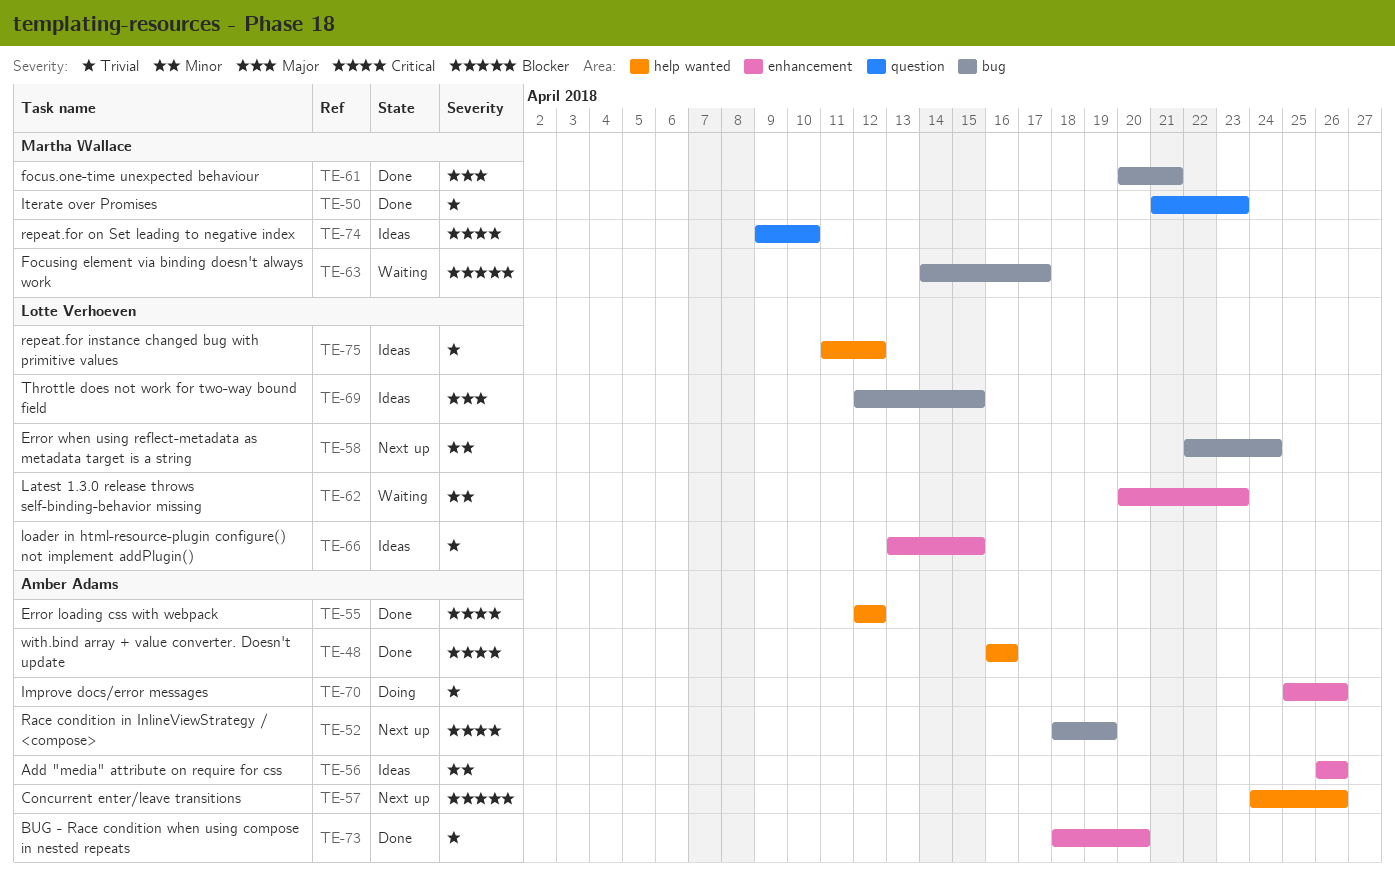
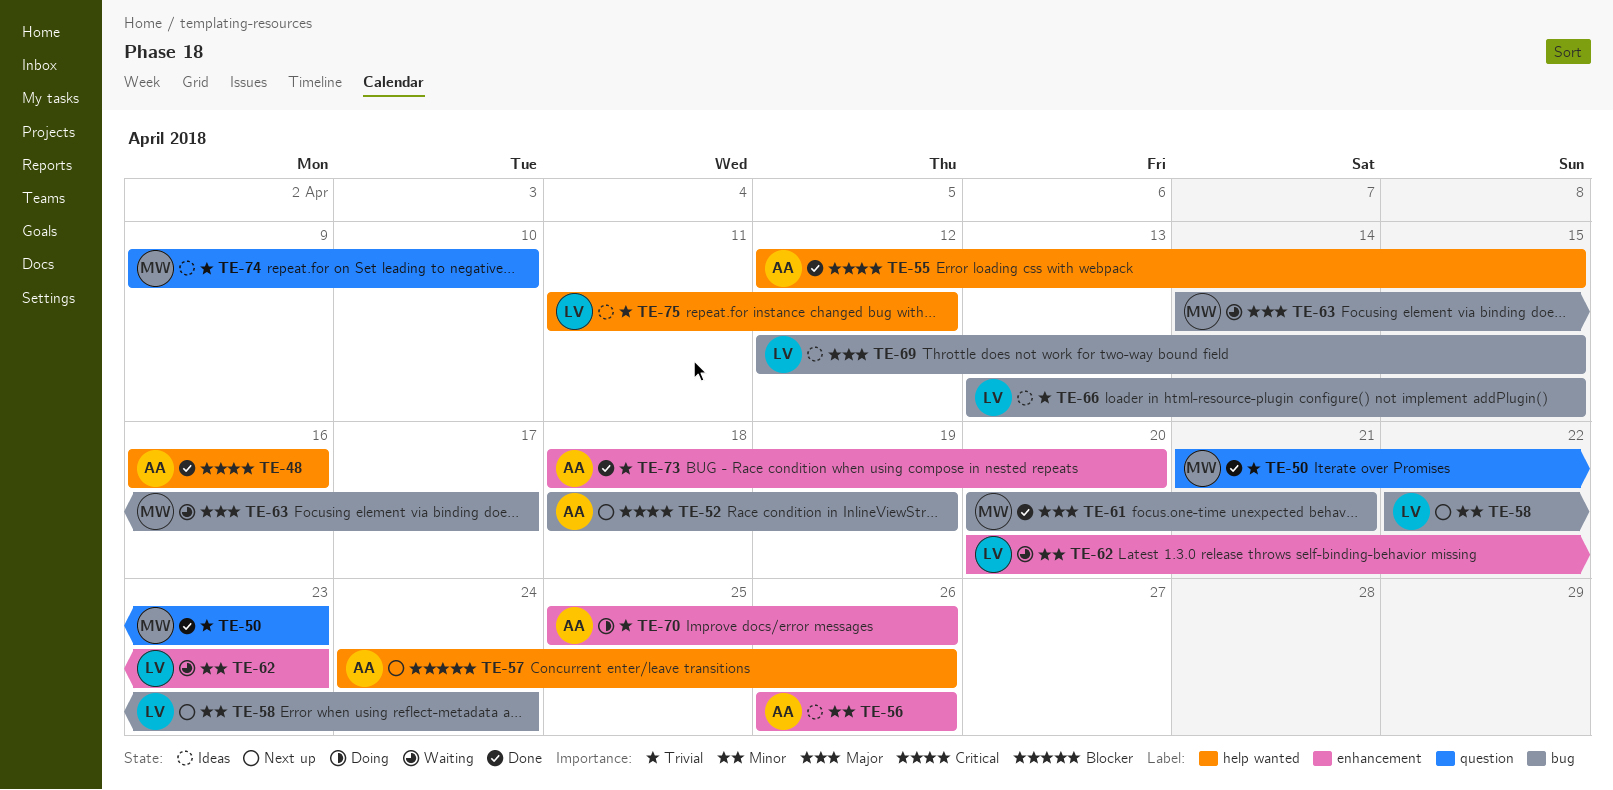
TE-55, due: Apr 12 -> Apr 15
TE-63, priority: Blocker -> Major
TE-66, label: enhancement -> bug
TE-74, priority: Critical -> Trivial

